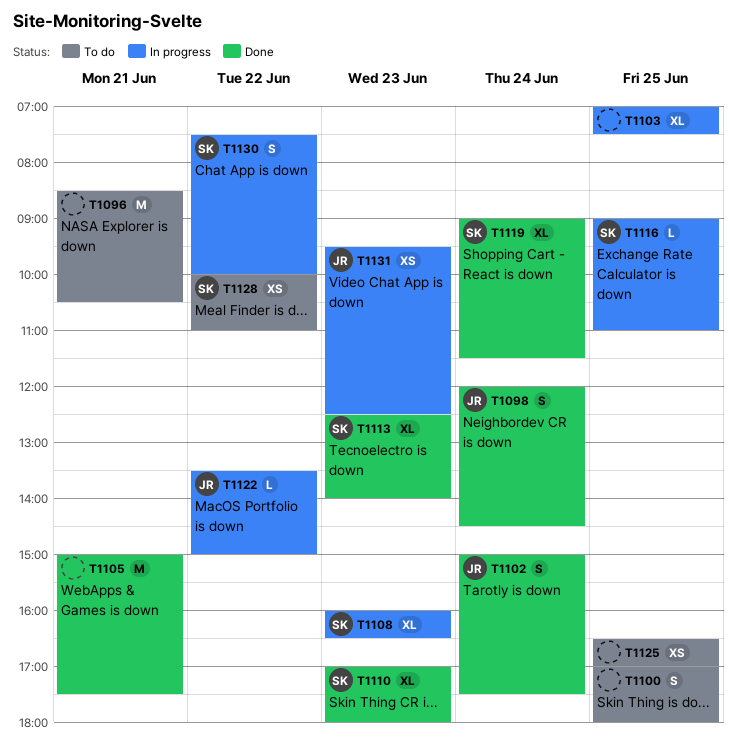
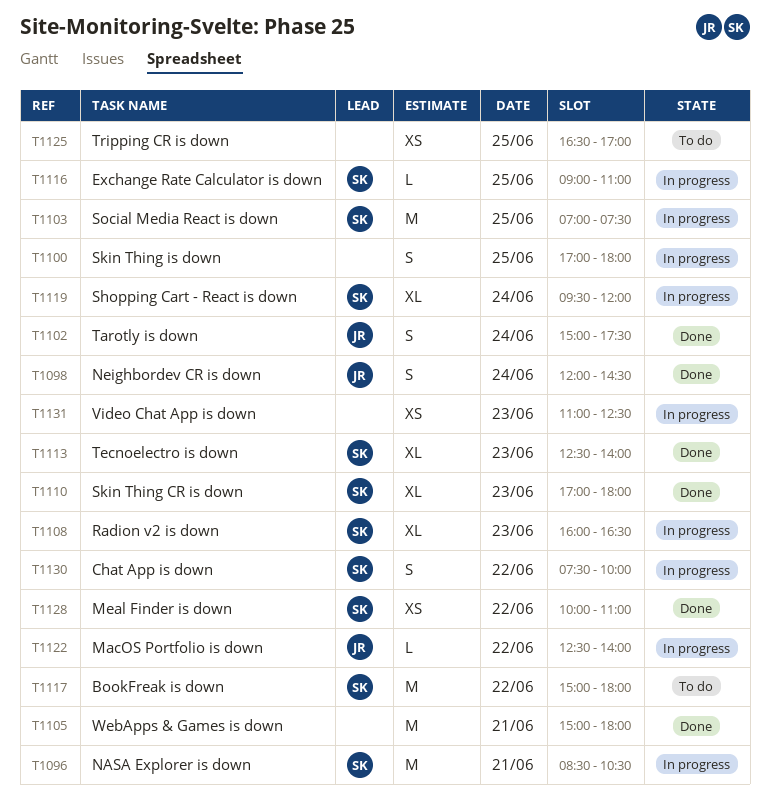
T1096, status: To do -> In progress
T1096, owner: none -> SK
T1100, status: To do -> In progress
T1103, owner: none -> SK
T1103, estimate: XL -> M
T1105, ends: 17:30 -> 18:00
T1117: none -> present
T1119, status: Done -> In progress
T1119, begins: 09:00 -> 09:30
T1119, ends: 11:30 -> 12:00
T1122, begins: 13:30 -> 12:30
T1122, ends: 15:00 -> 14:00
T1128, status: To do -> Done
T1131, owner: JR -> none
T1131, begins: 09:30 -> 11:00

